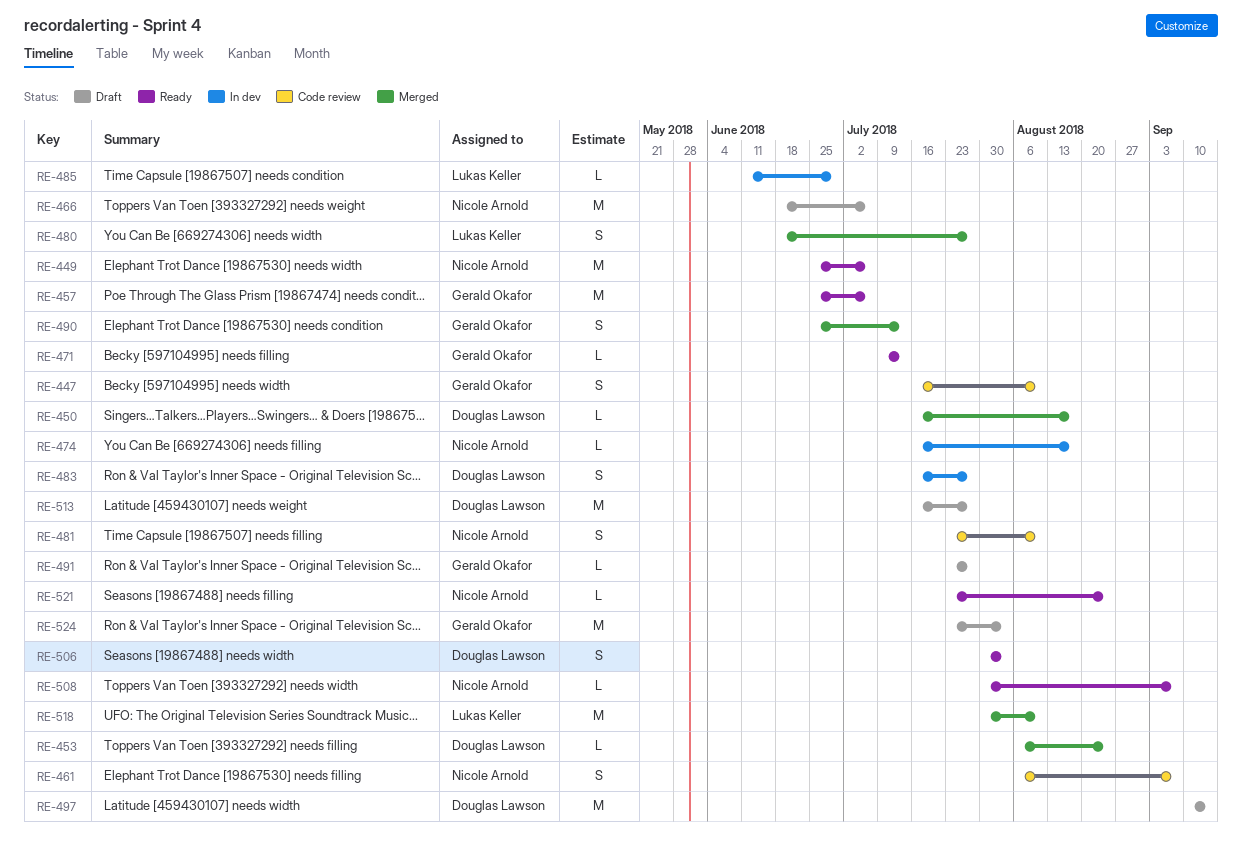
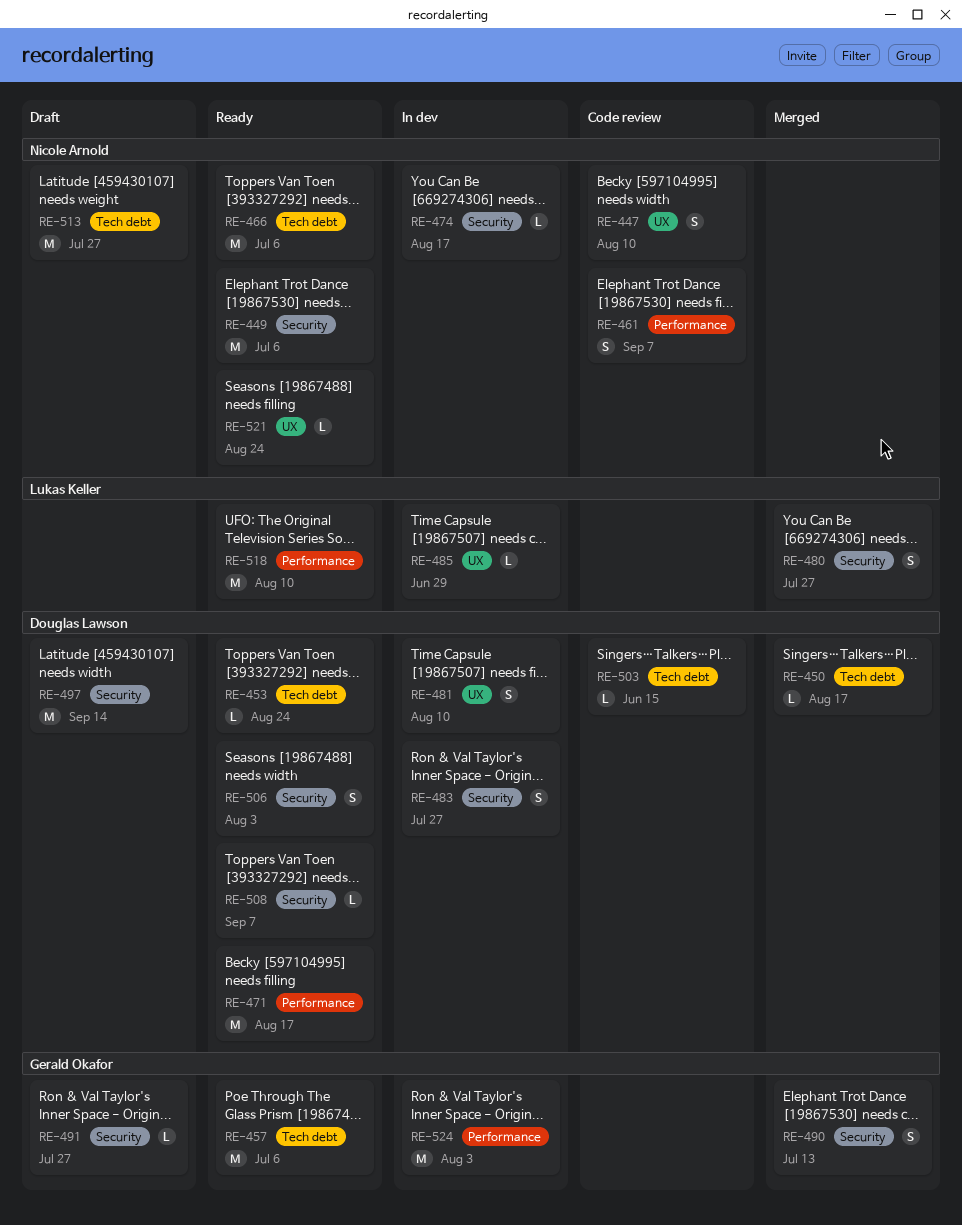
RE-447, owner: Gerald Okafor -> Nicole Arnold
RE-453, status: Merged -> Ready
RE-466, status: Draft -> Ready
RE-471, owner: Gerald Okafor -> Douglas Lawson
RE-471, estimate: L -> M
RE-471, due: Jul 13 -> Aug 17
RE-481, status: Code review -> In dev
RE-481, owner: Nicole Arnold -> Douglas Lawson
RE-503: none -> present
RE-508, owner: Nicole Arnold -> Douglas Lawson
RE-513, owner: Douglas Lawson -> Nicole Arnold
RE-518, status: Merged -> Ready
RE-524, status: Draft -> In dev

